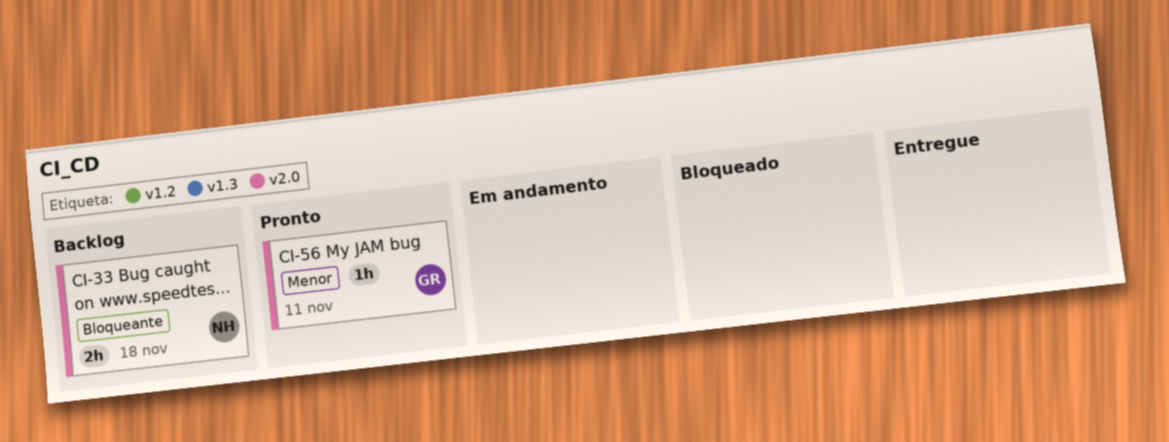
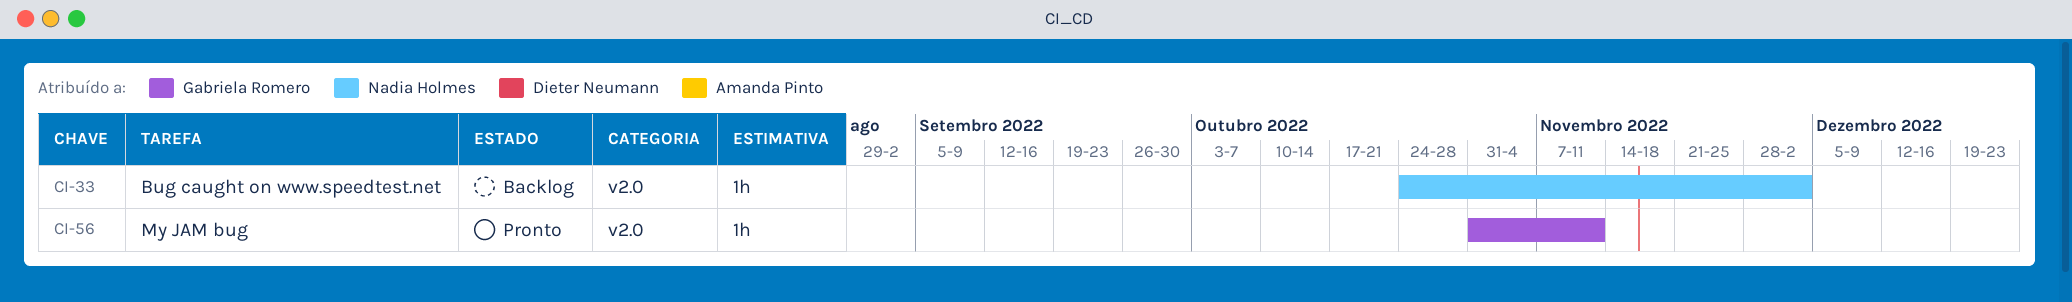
CI-33, estimate: 2h -> 1h
CI-33, due: Nov 18 -> Dec 2

